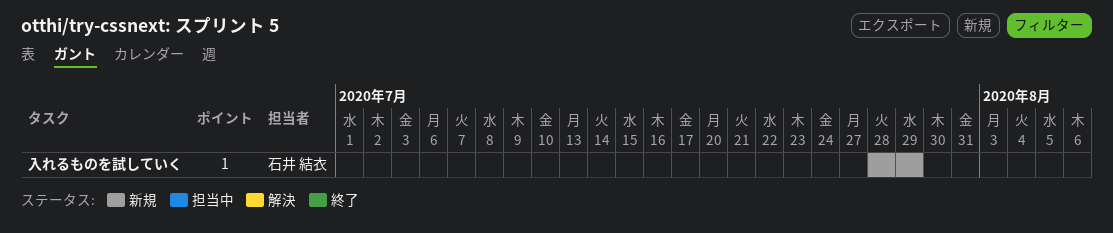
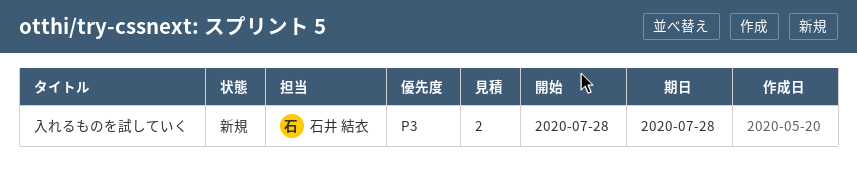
入れるものを試していく, estimate: 1 -> 2
入れるものを試していく, due: Jul 29 -> Jul 28

